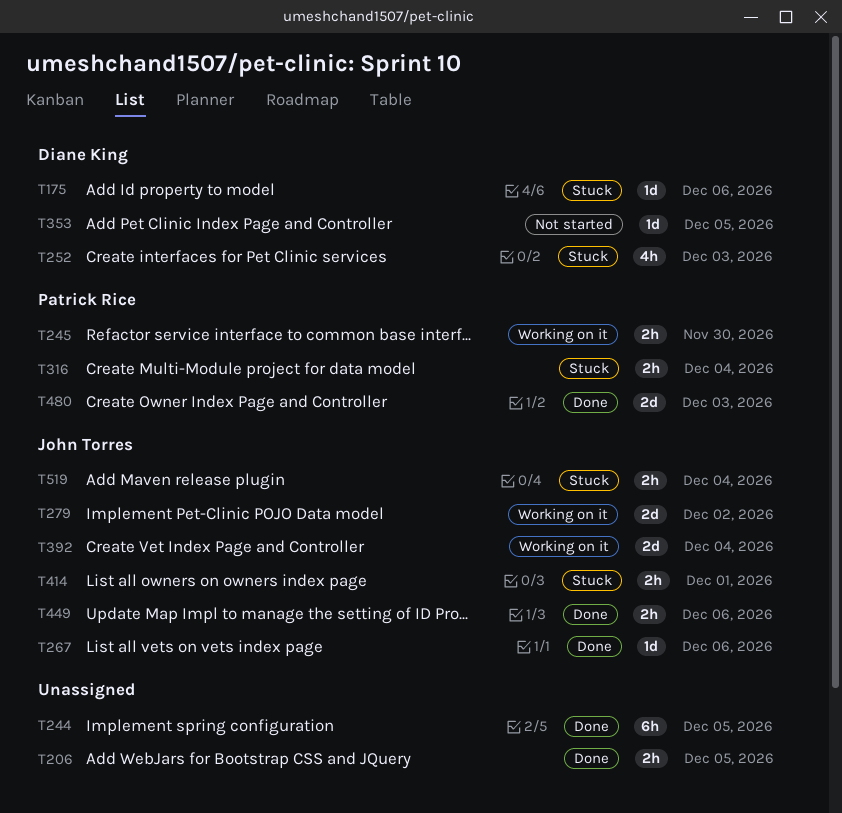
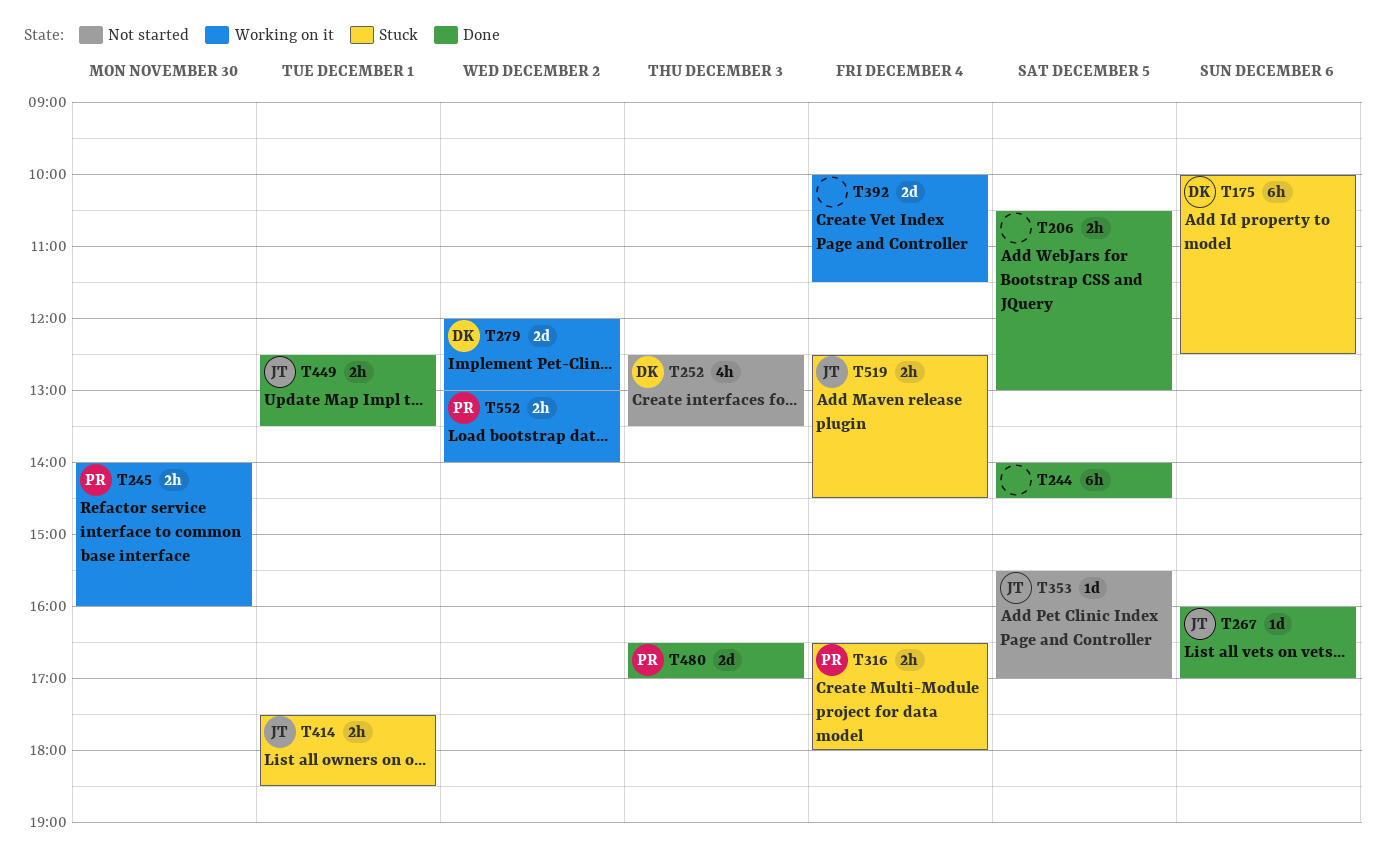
T175, estimate: 1d -> 6h
T252, status: Stuck -> Not started
T279, owner: John Torres -> Diane King
T353, owner: Diane King -> John Torres
T392, owner: John Torres -> none
T449, day: Dec 6 -> Dec 1
T552: none -> present

